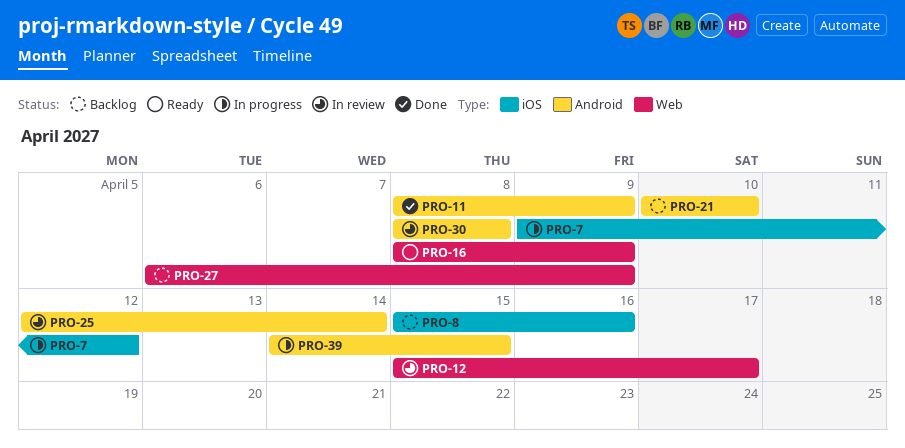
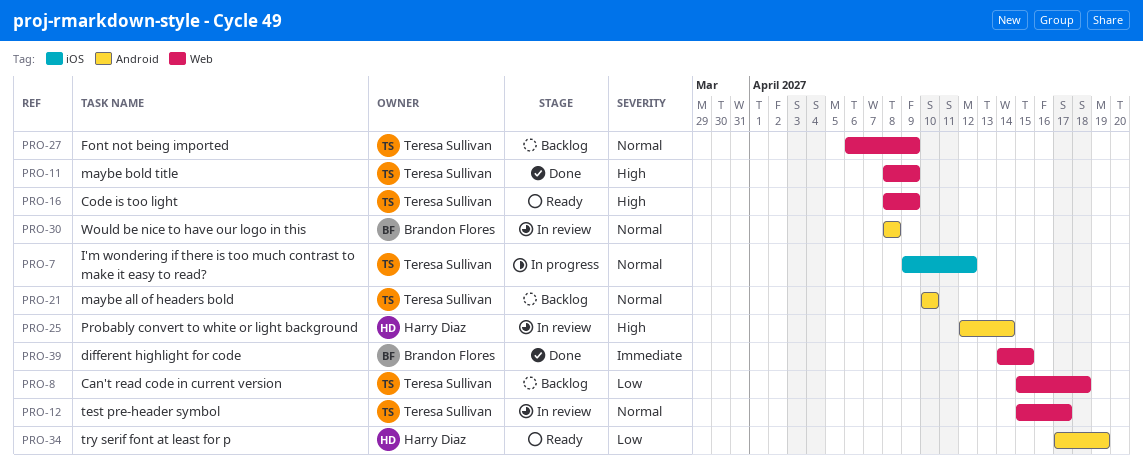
PRO-8, label: iOS -> Web
PRO-8, due: Apr 16 -> Apr 18
PRO-11, label: Android -> Web
PRO-34: none -> present
PRO-39, status: In progress -> Done
PRO-39, label: Android -> Web

